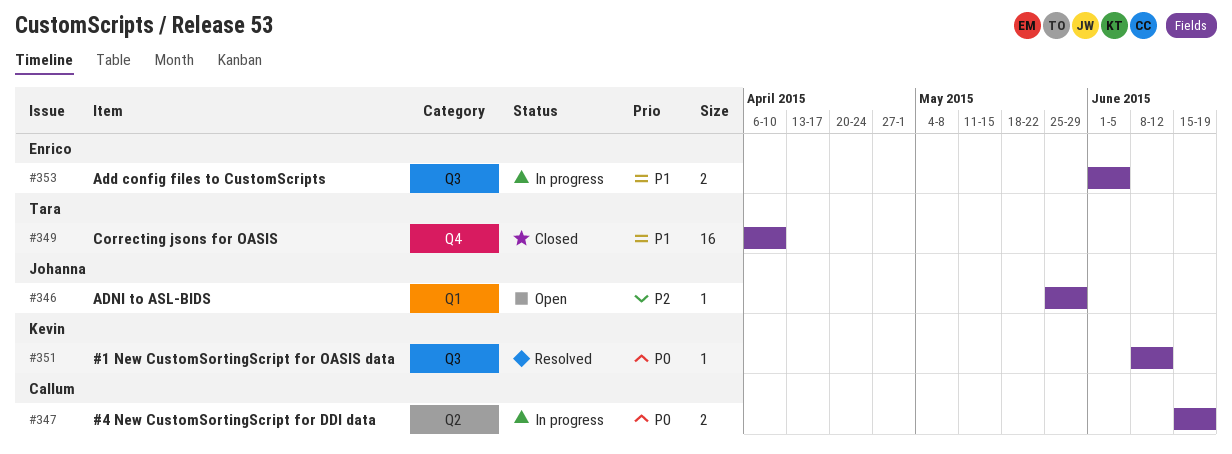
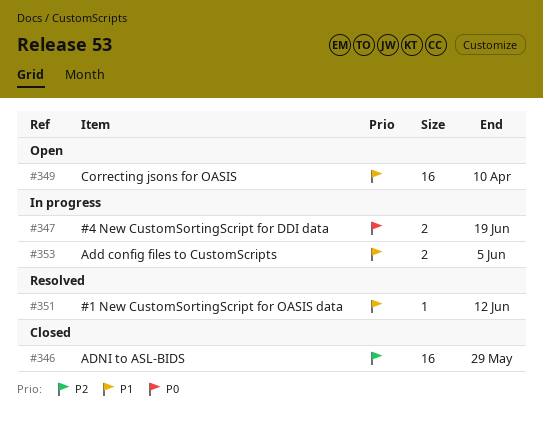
#346, status: Open -> Closed
#346, estimate: 1 -> 16
#349, status: Closed -> Open
#351, priority: P0 -> P1

